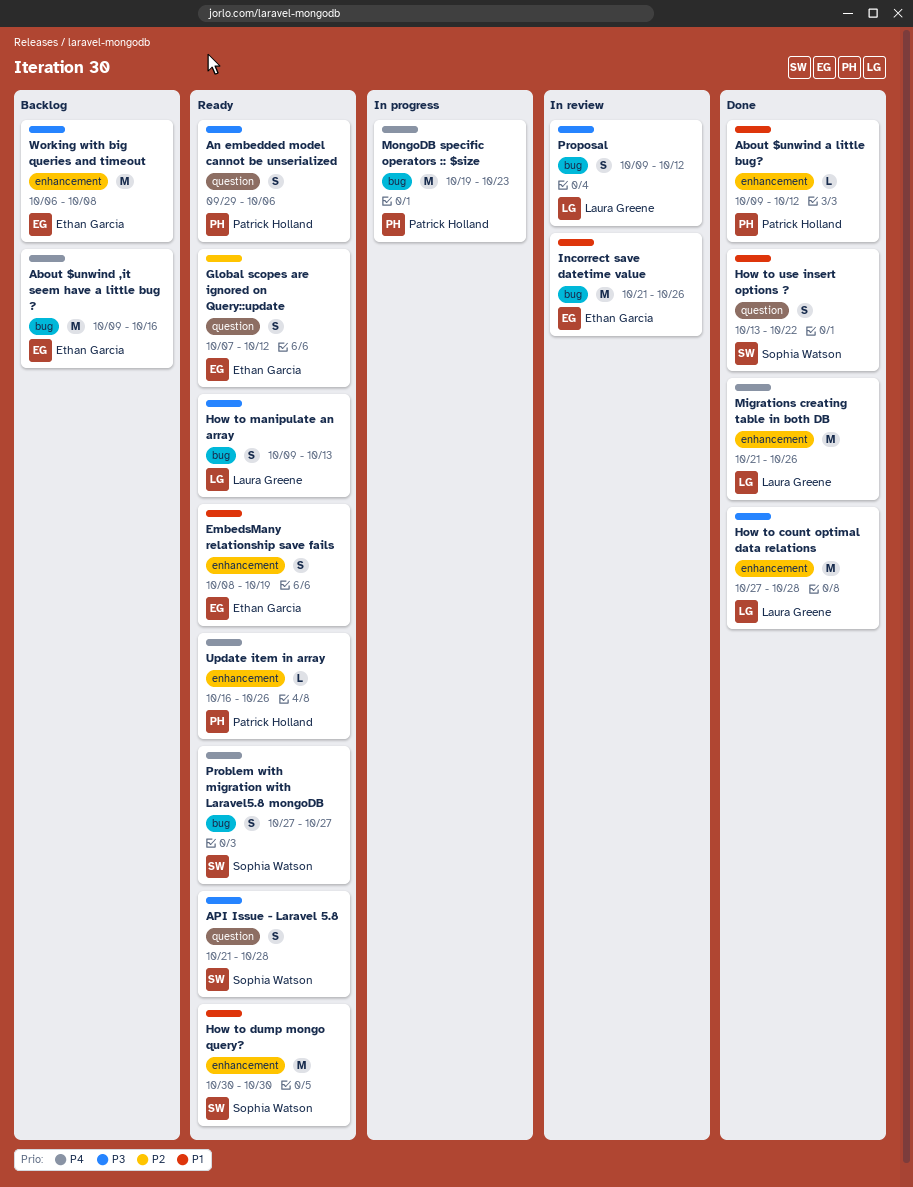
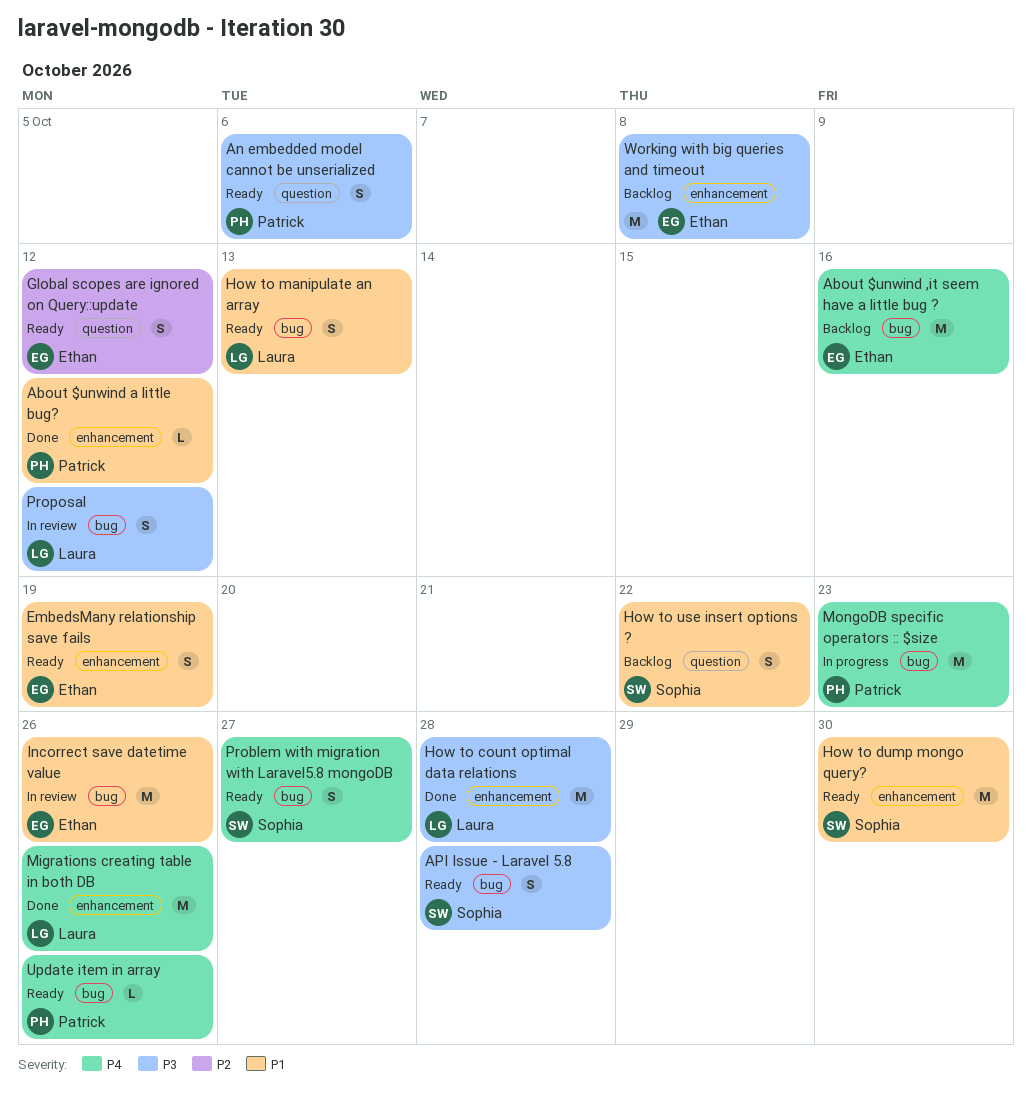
API Issue - Laravel 5.8, label: question -> bug
How to manipulate an array, priority: P3 -> P1
How to use insert options ?, status: Done -> Backlog
Update item in array, label: enhancement -> bug

